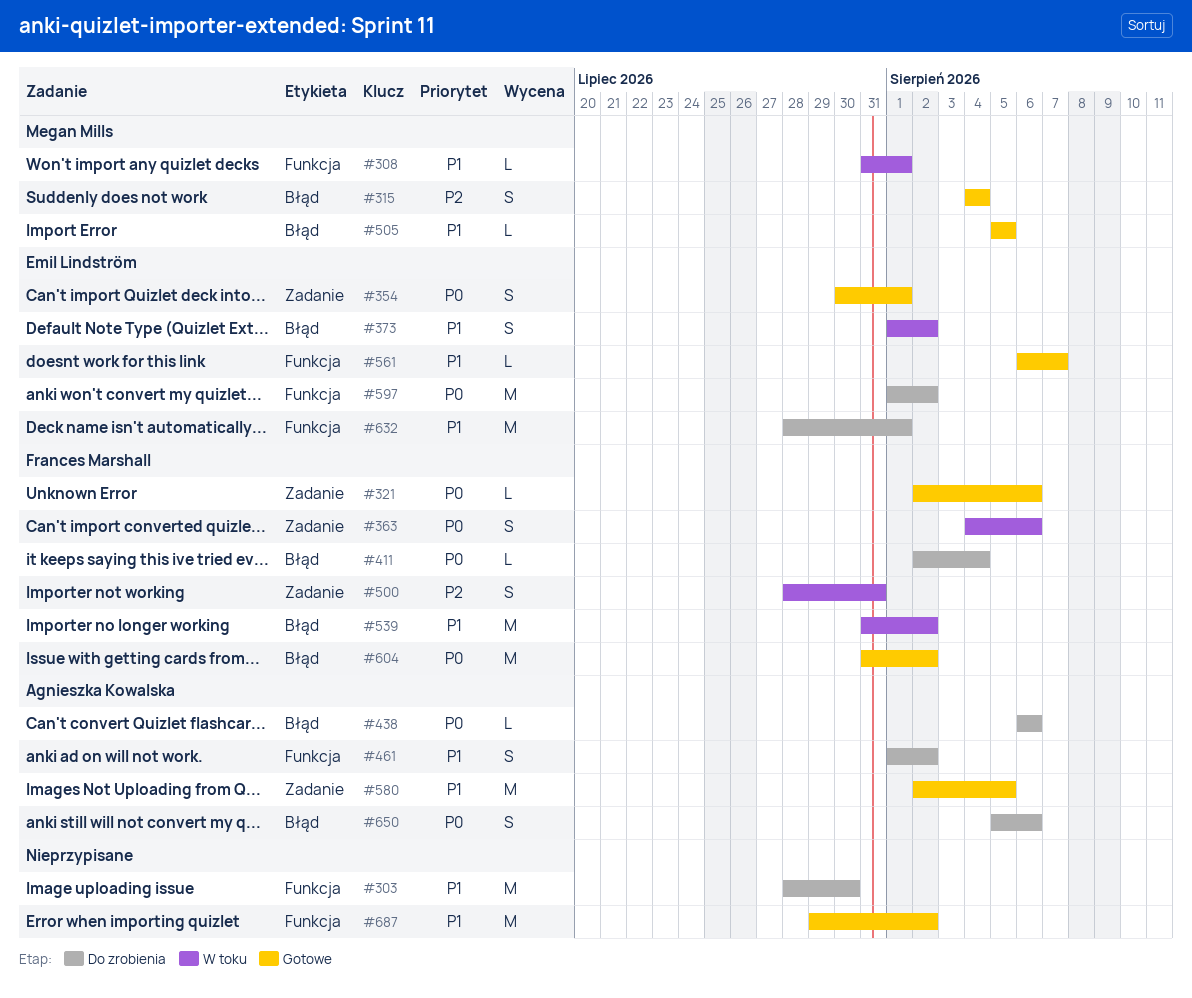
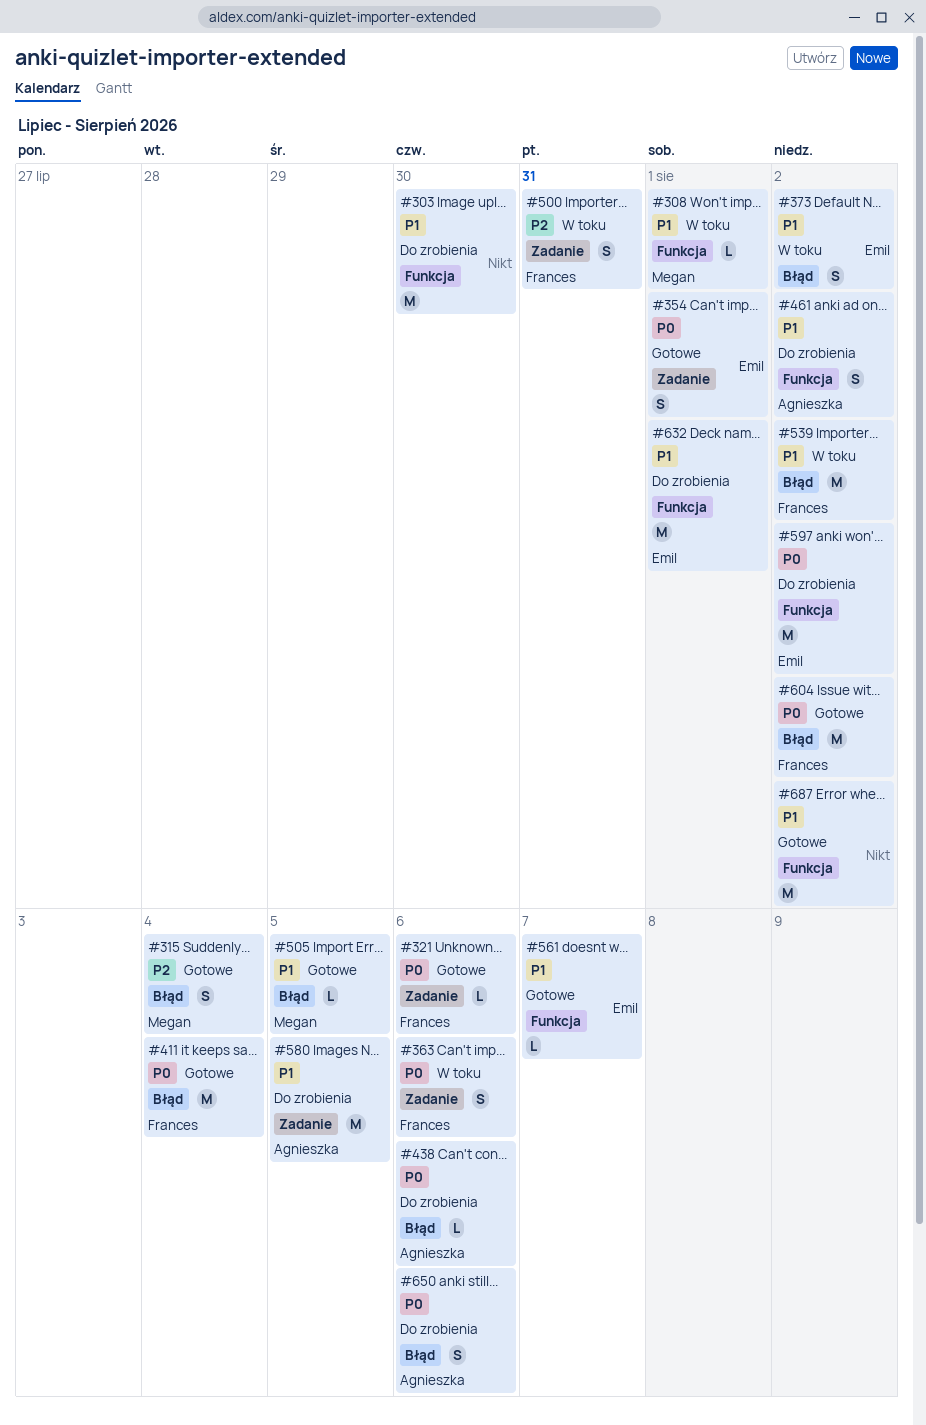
#411, status: Do zrobienia -> Gotowe
#411, estimate: L -> M
#580, status: Gotowe -> Do zrobienia

